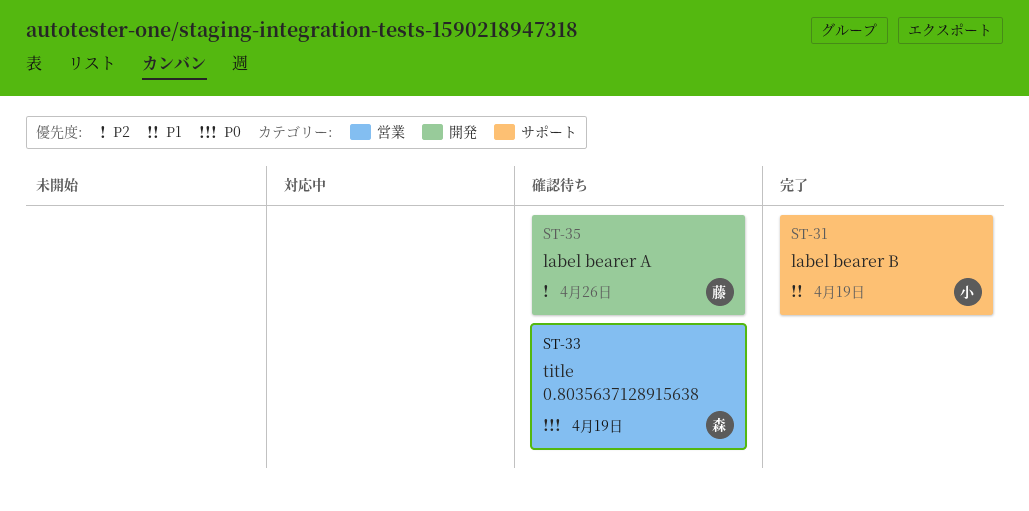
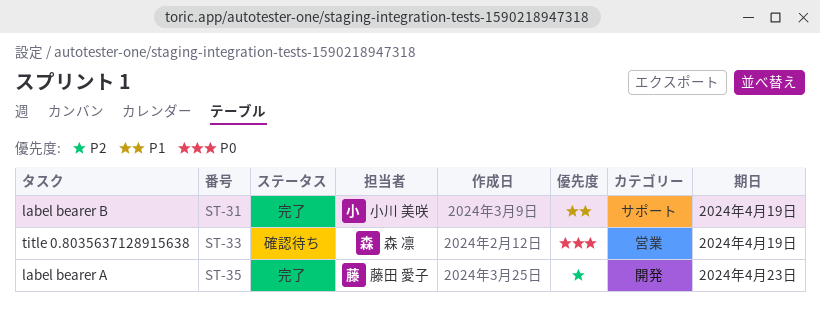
ST-35, status: 確認待ち -> 完了
ST-35, due: Apr 26 -> Apr 23

